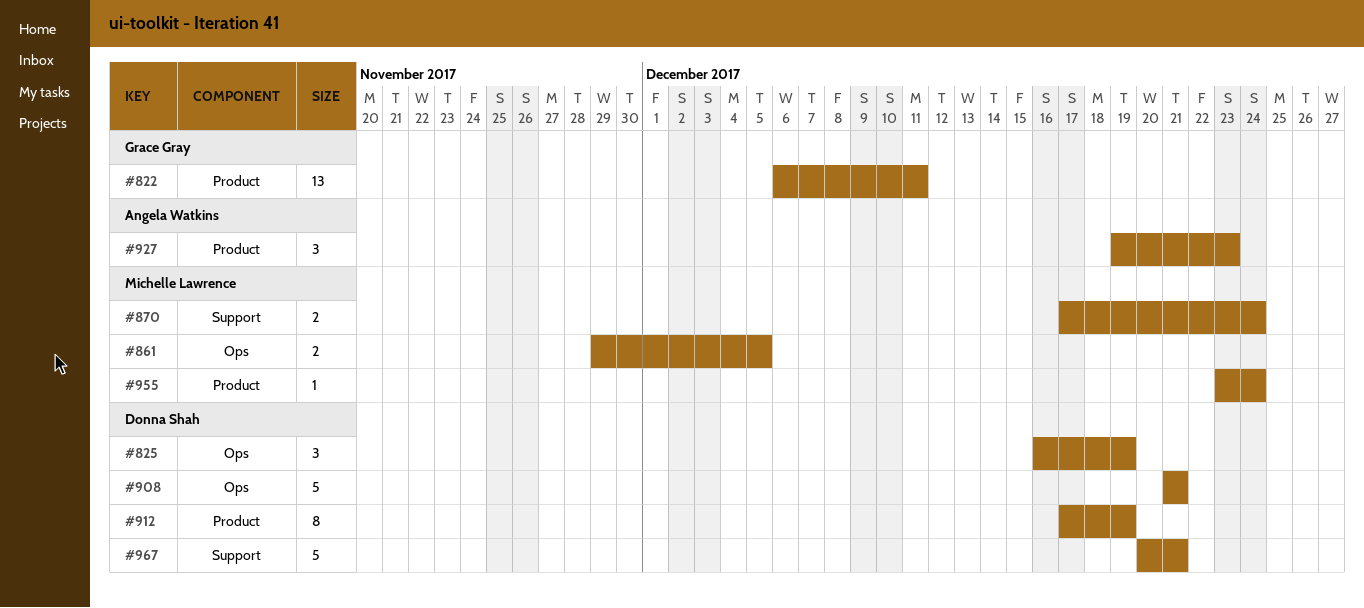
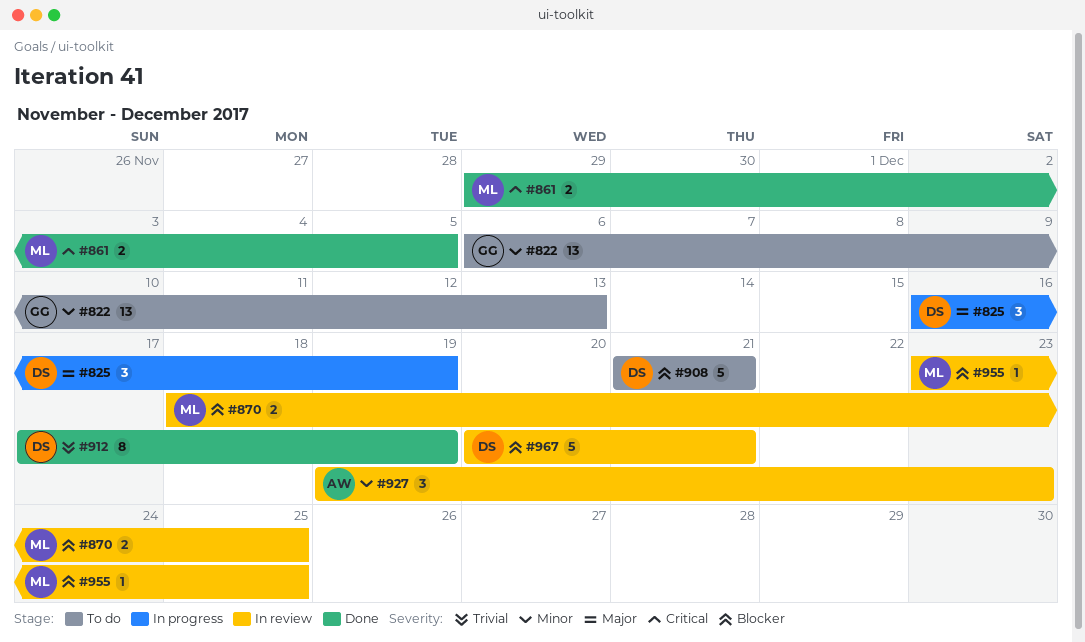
#822, due: Dec 11 -> Dec 13
#870, start: Dec 17 -> Dec 18
#870, due: Dec 24 -> Dec 25
#955, due: Dec 24 -> Dec 25

